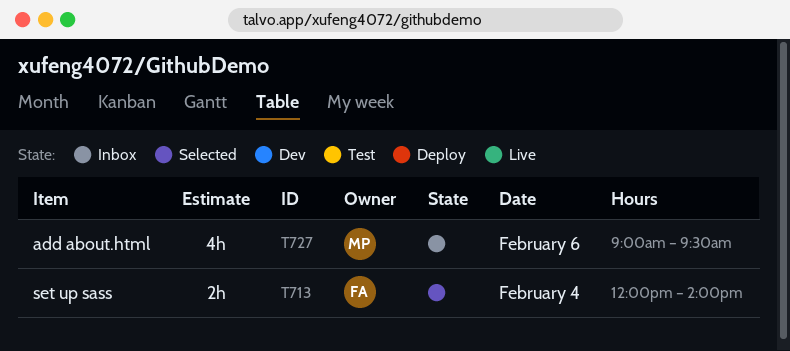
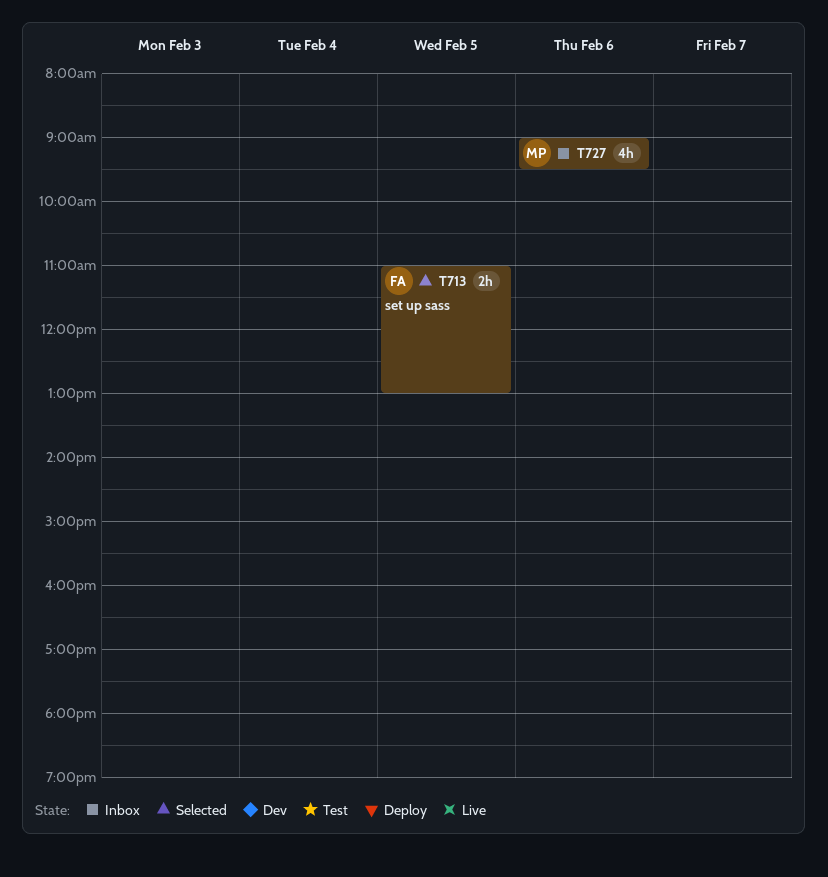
T713, day: Feb 4 -> Feb 5
T713, begins: 12:00 -> 11:00
T713, ends: 14:00 -> 13:00

